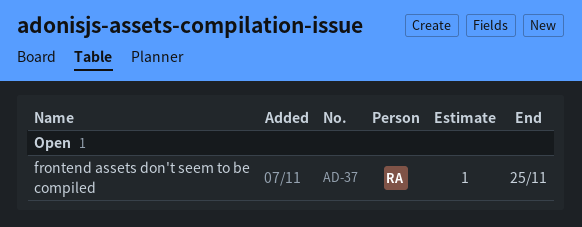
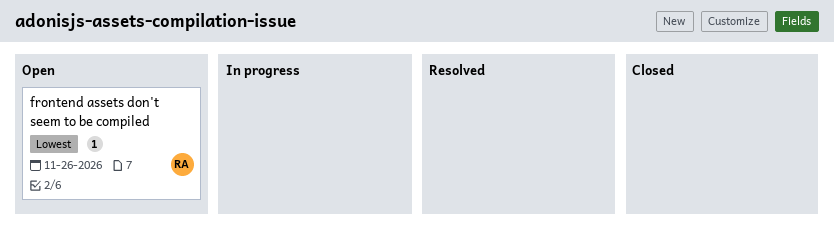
frontend assets don't seem to be compiled, due: Nov 25 -> Nov 26

